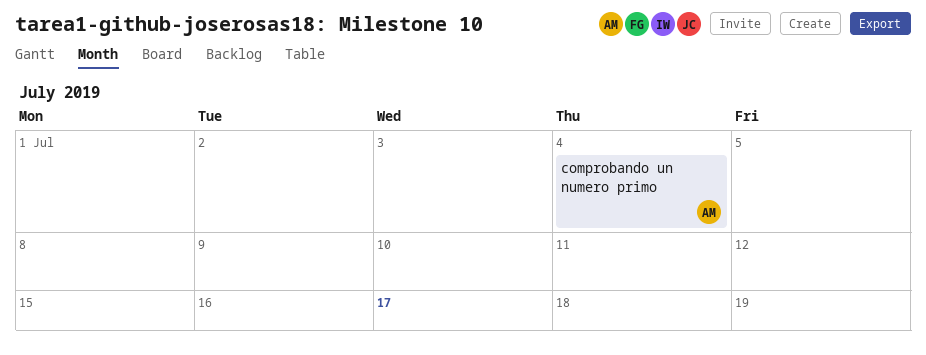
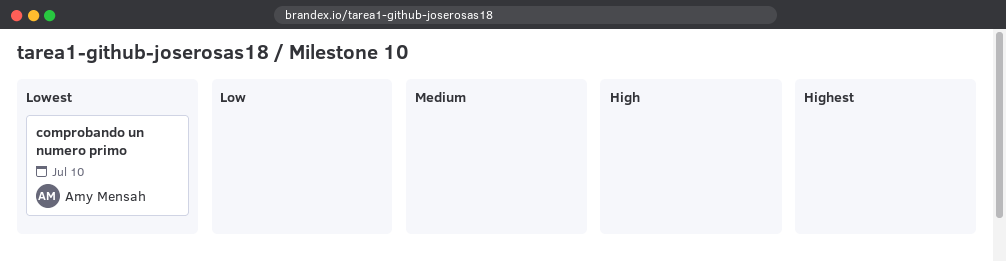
comprobando un numero primo, due: Jul 4 -> Jul 10

